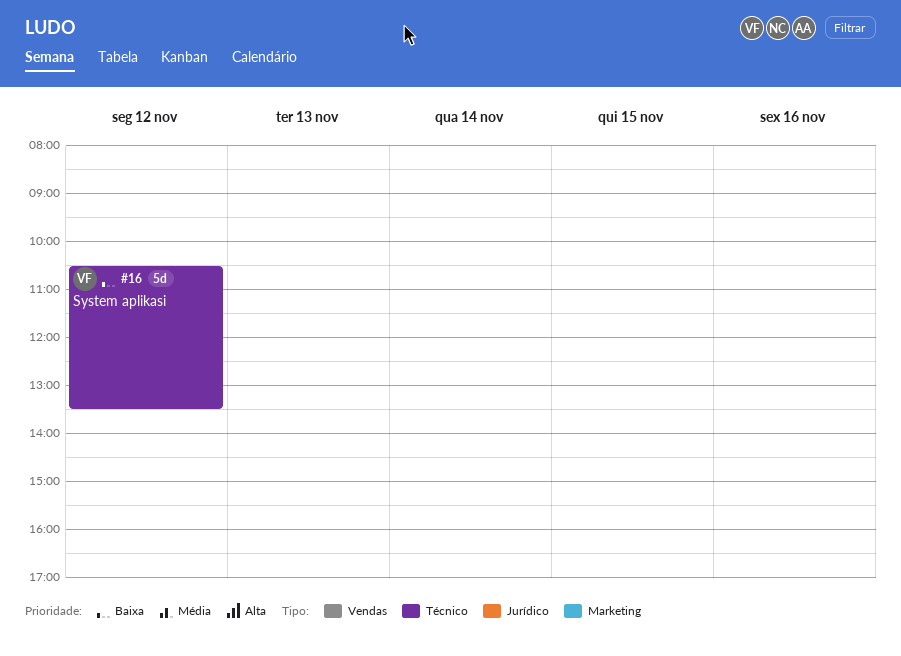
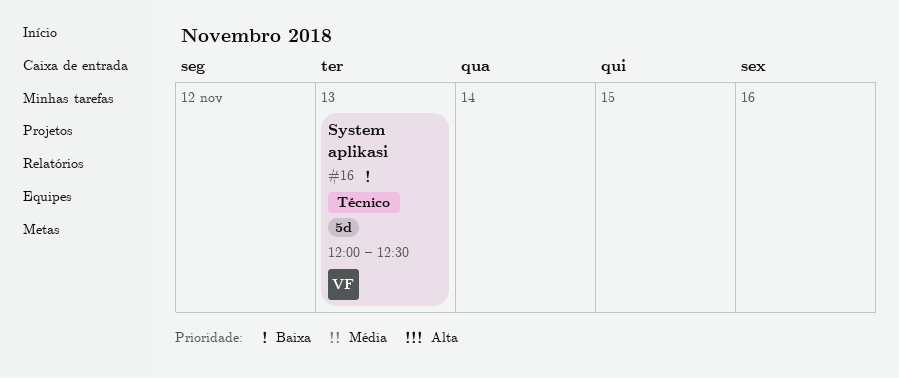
#16, day: Nov 12 -> Nov 13
#16, begins: 10:30 -> 12:00
#16, ends: 13:30 -> 12:30

